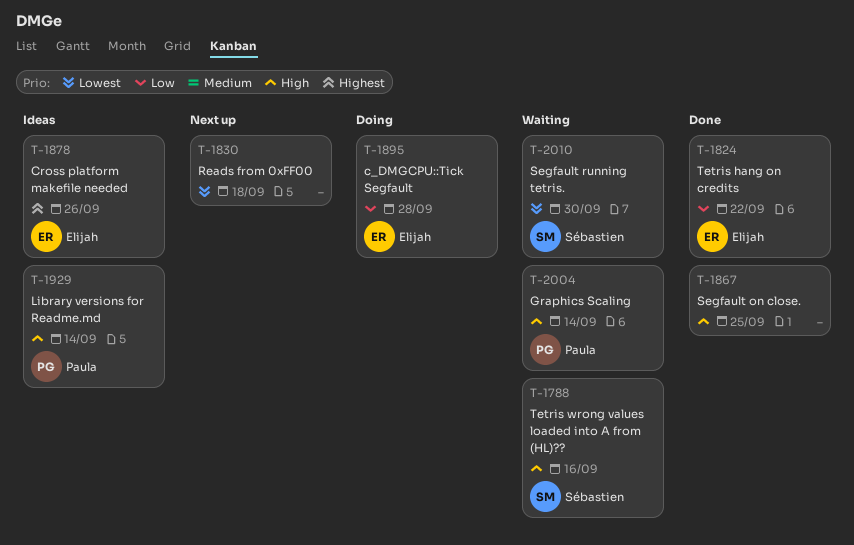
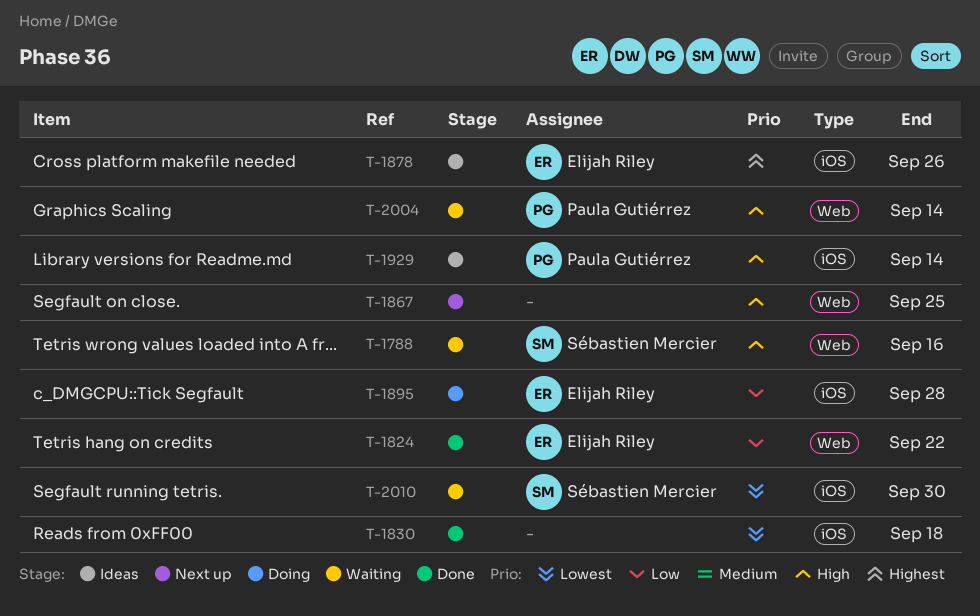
T-1830, status: Next up -> Done
T-1867, status: Done -> Next up

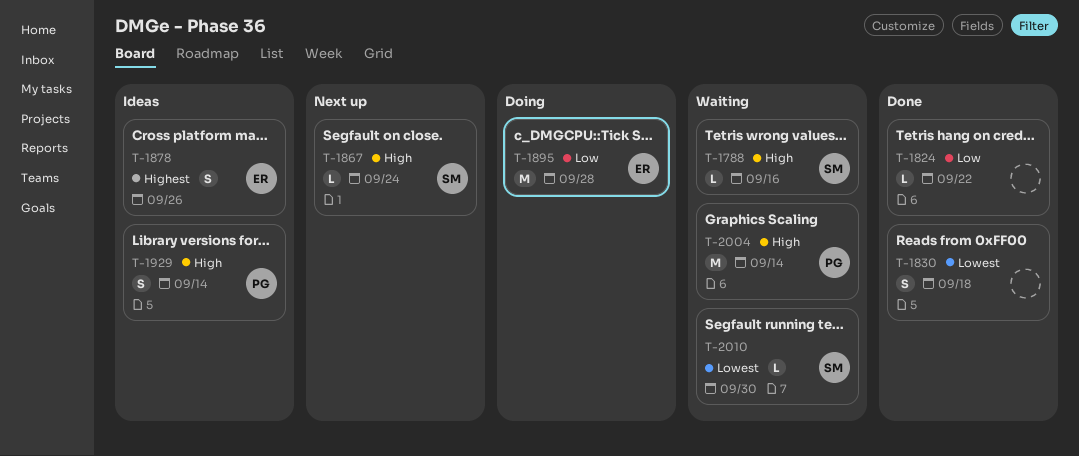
T-1824, owner: Elijah Riley -> none
T-1867, owner: none -> Sébastien Mercier
T-1867, due: Sep 25 -> Sep 24

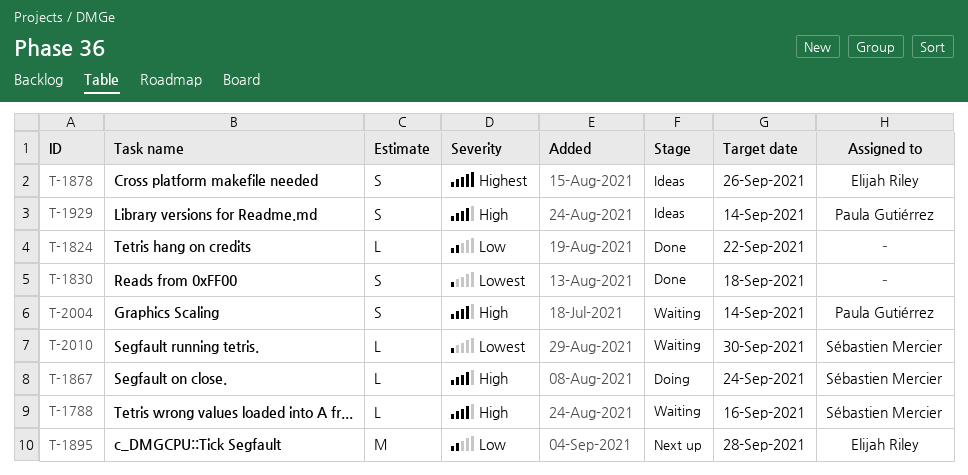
T-1867, status: Next up -> Doing
T-1895, status: Doing -> Next up
T-2004, estimate: M -> S

